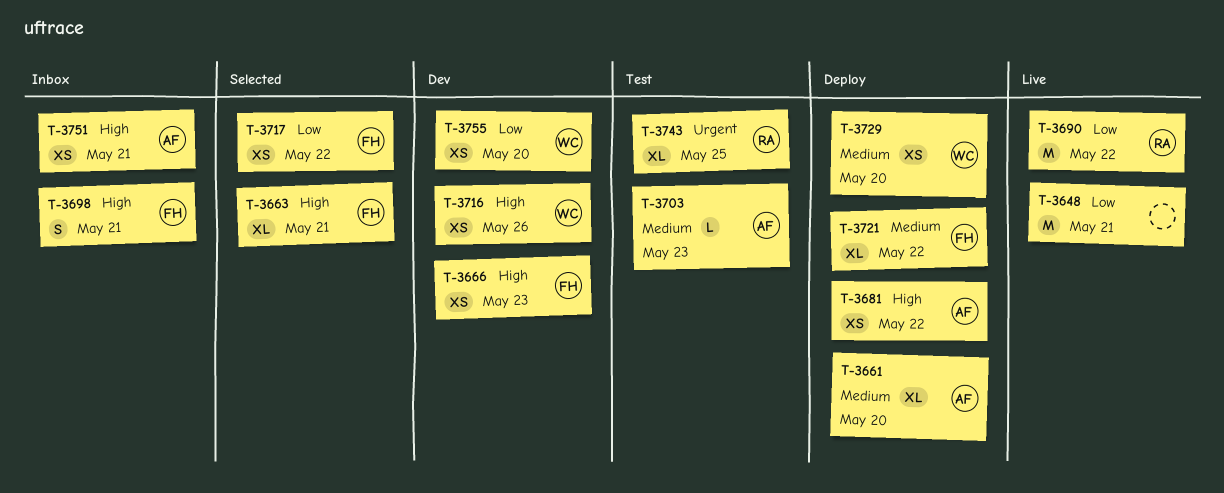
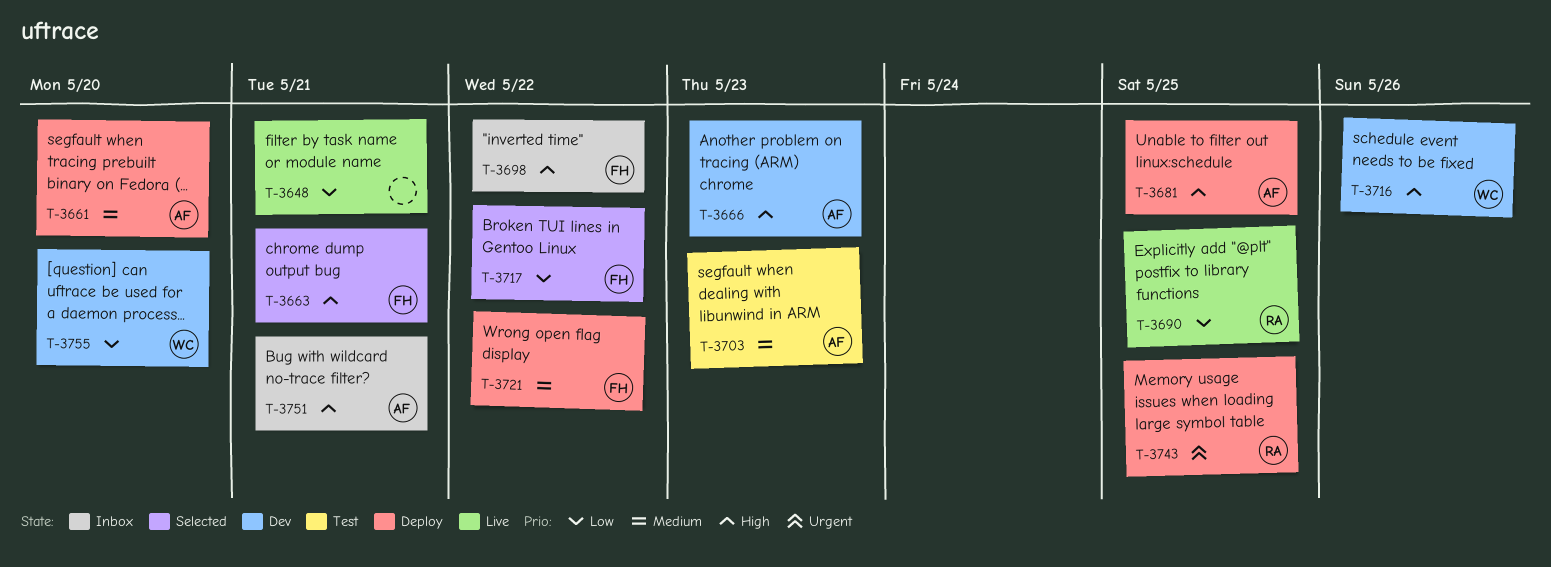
T-3666, owner: FH -> AF
T-3681, due: May 22 -> May 25
T-3690, due: May 22 -> May 25
T-3698, due: May 21 -> May 22
T-3729: present -> none
T-3743, status: Test -> Deploy

